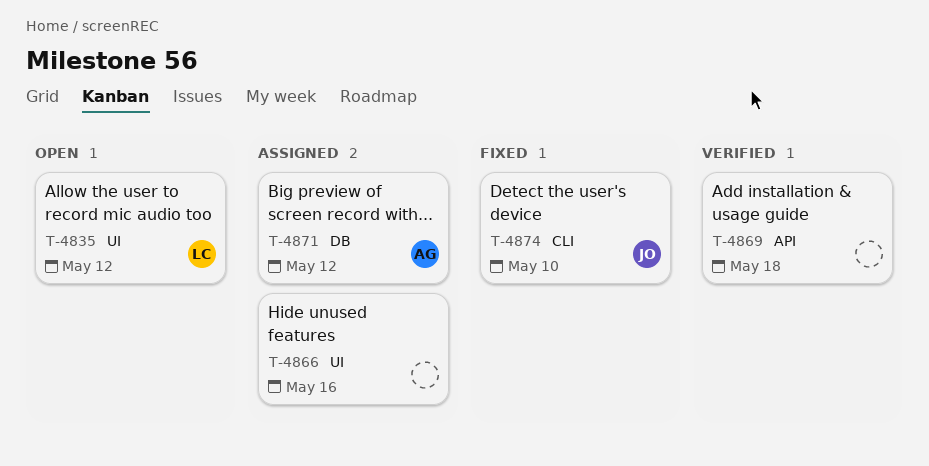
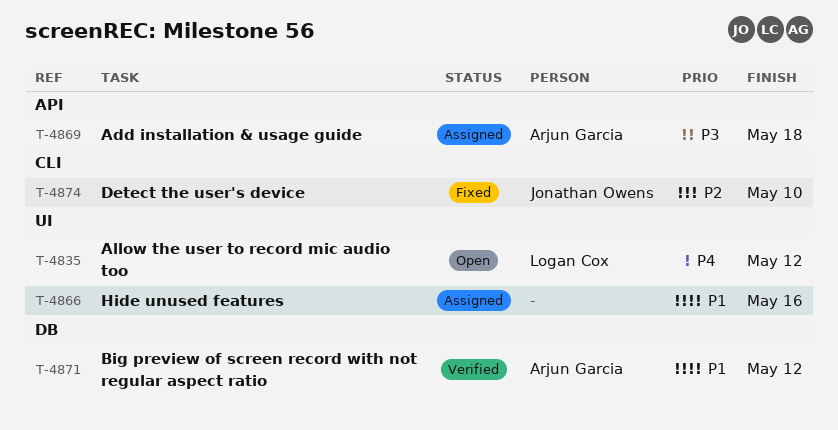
T-4869, status: Verified -> Assigned
T-4869, owner: none -> Arjun Garcia
T-4871, status: Assigned -> Verified

